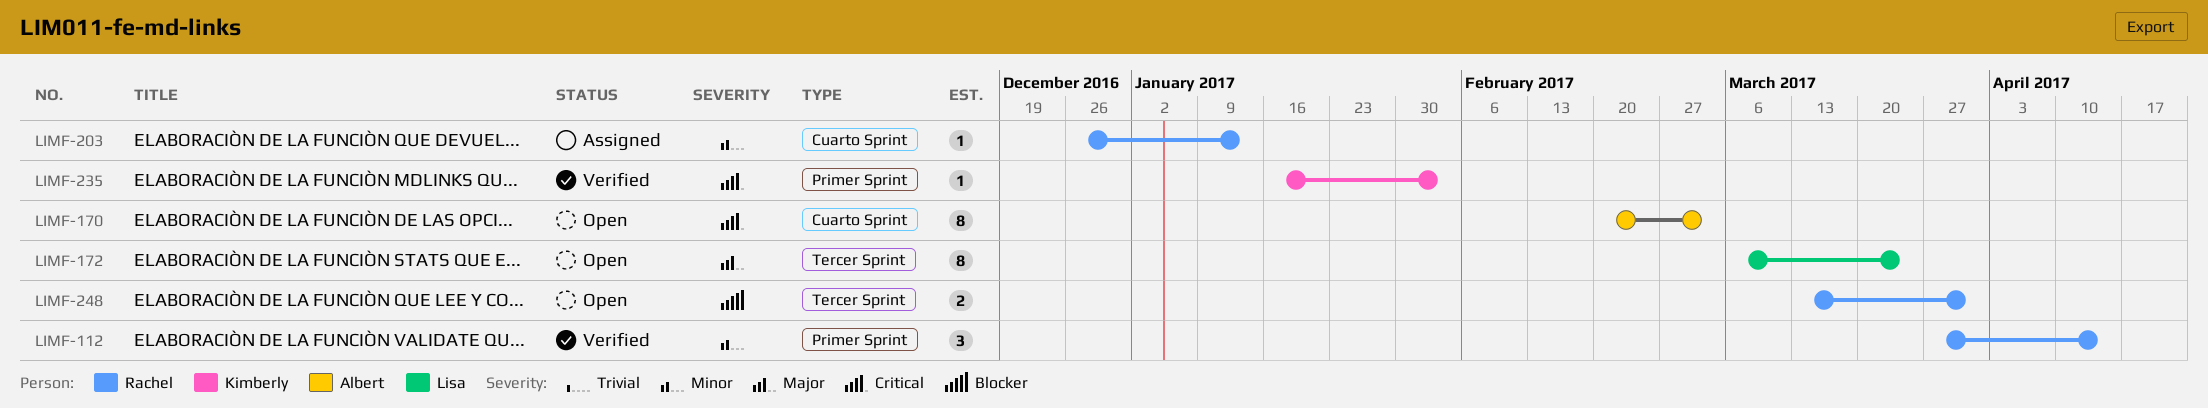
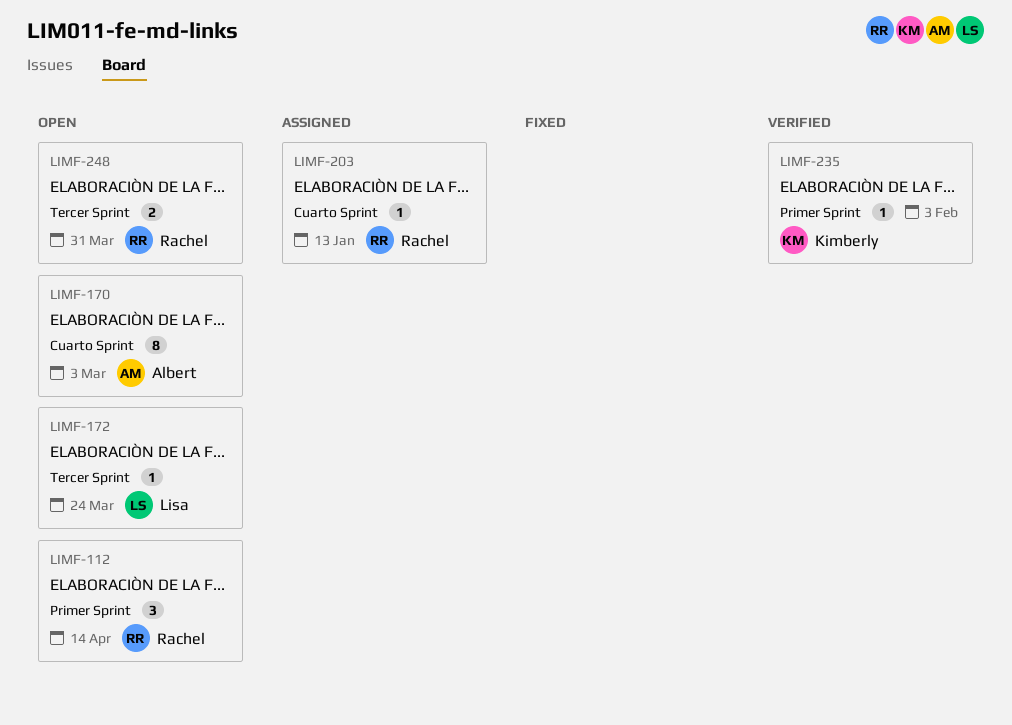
LIMF-112, status: Verified -> Open
LIMF-172, estimate: 8 -> 1

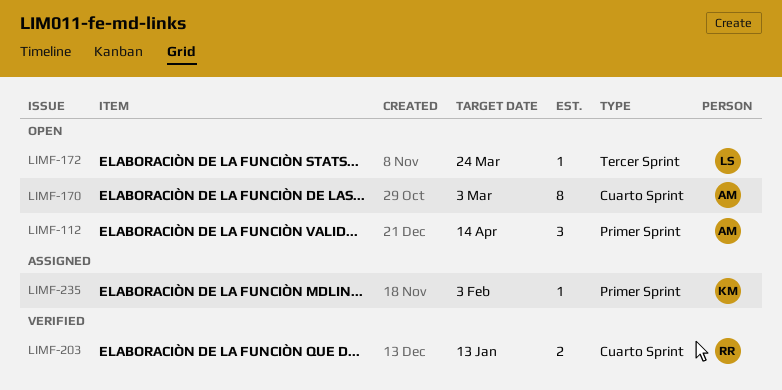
LIMF-112, owner: Rachel -> Albert
LIMF-203, status: Assigned -> Verified
LIMF-203, estimate: 1 -> 2
LIMF-235, status: Verified -> Assigned
LIMF-248: present -> none

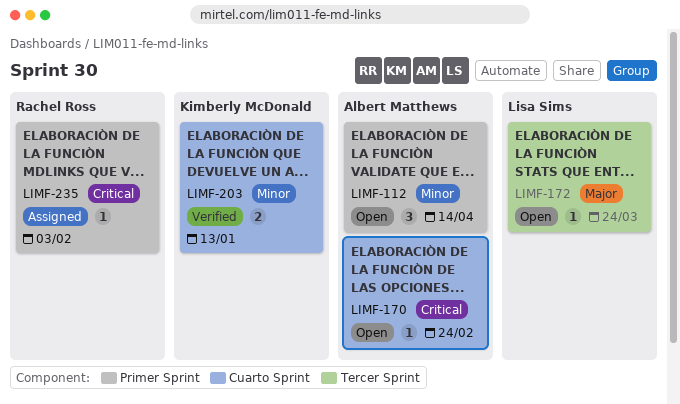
LIMF-170, estimate: 8 -> 1
LIMF-170, due: Mar 3 -> Feb 24
LIMF-203, owner: Rachel Ross -> Kimberly McDonald
LIMF-235, owner: Kimberly McDonald -> Rachel Ross

